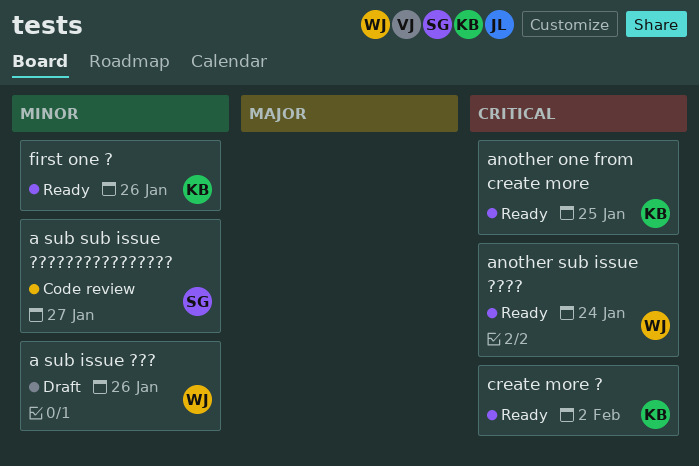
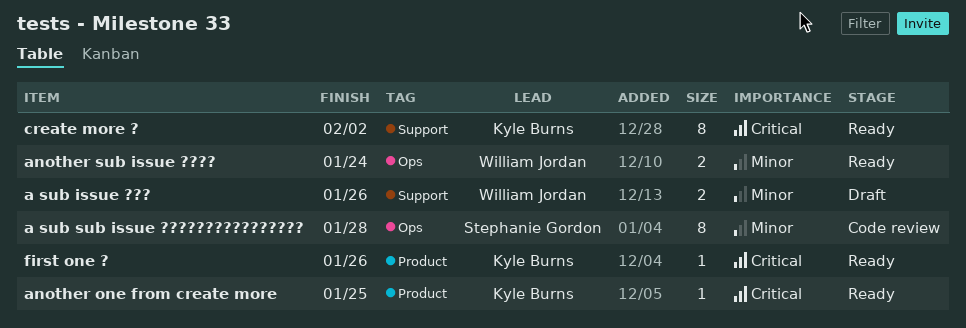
a sub sub issue ????????????????, due: Jan 27 -> Jan 28
another sub issue ????, priority: Critical -> Minor
first one ?, priority: Minor -> Critical

